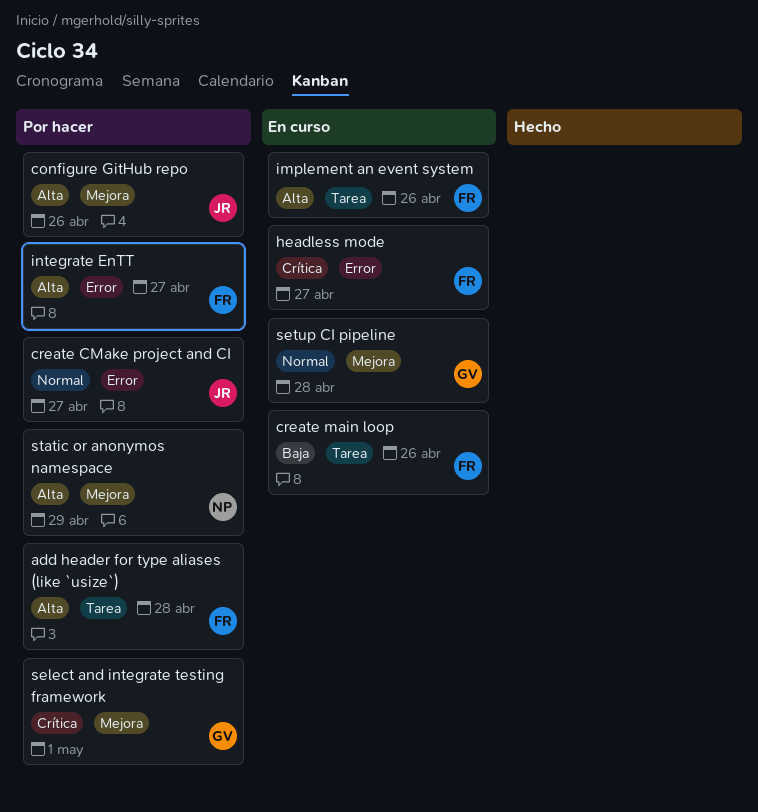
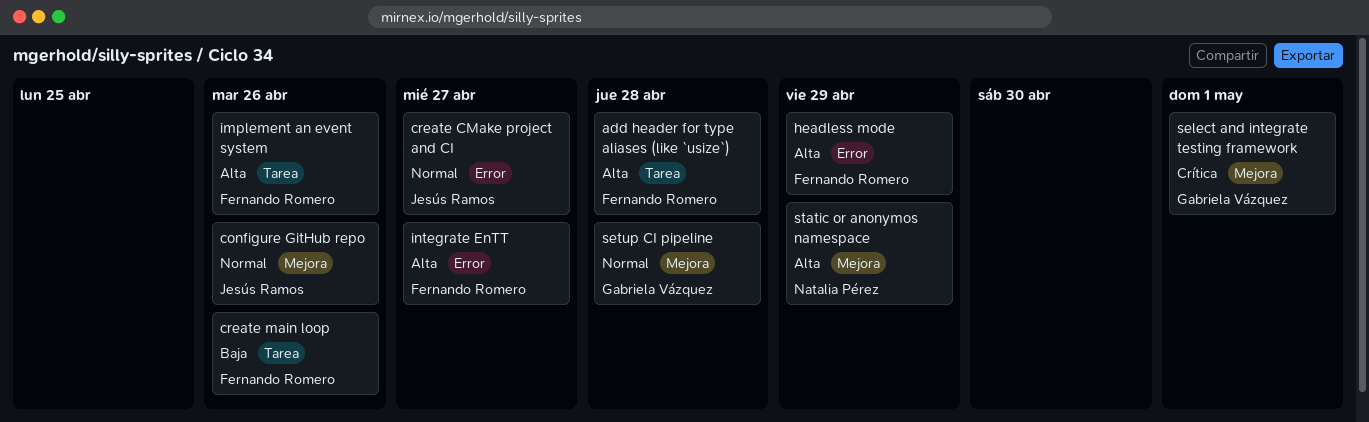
configure GitHub repo, priority: Alta -> Normal
headless mode, priority: Crítica -> Alta
headless mode, due: Apr 27 -> Apr 29

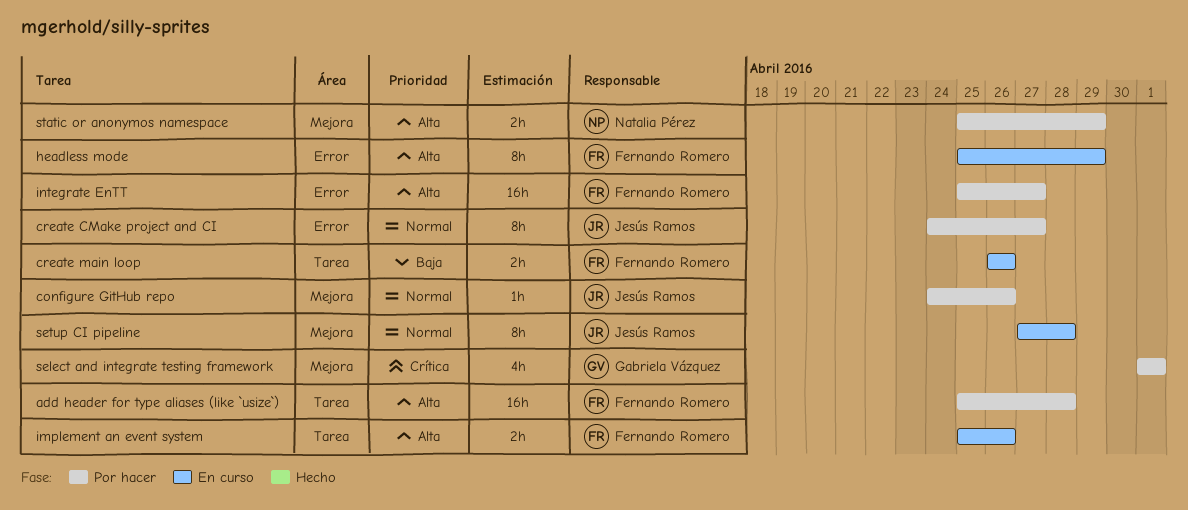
setup CI pipeline, owner: Gabriela Vázquez -> Jesús Ramos

